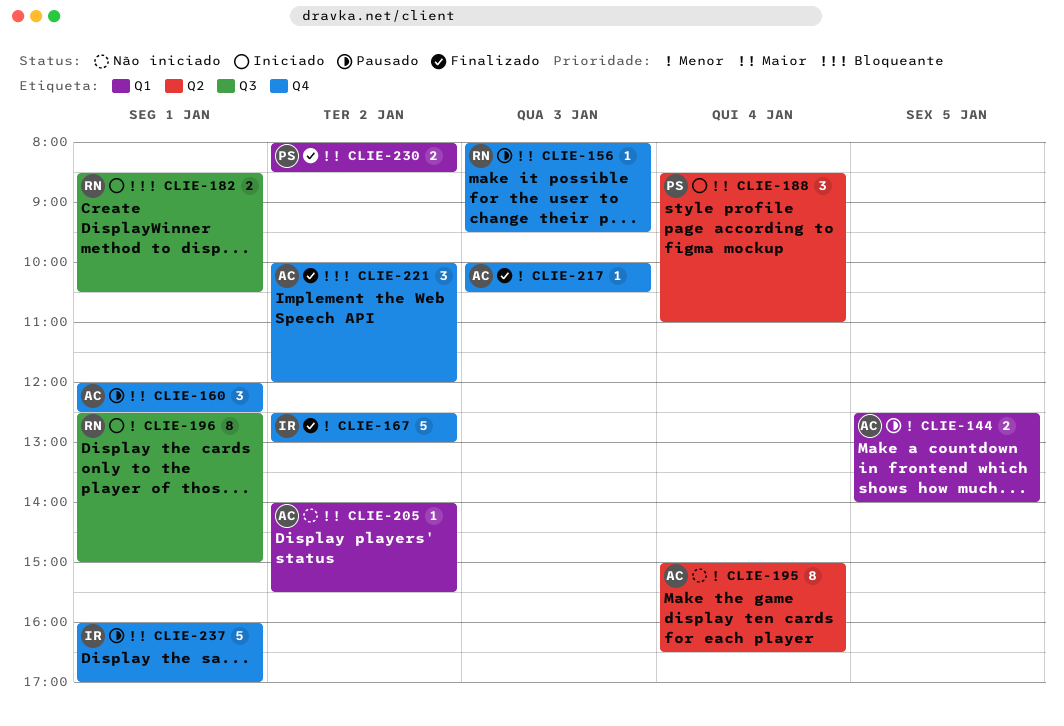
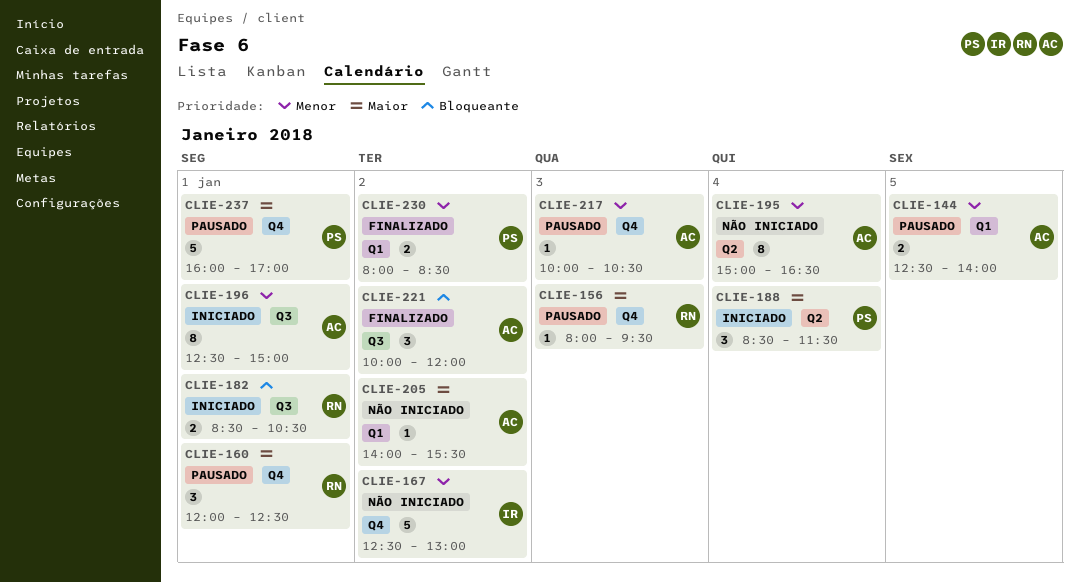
CLIE-160, owner: AC -> RN
CLIE-167, status: Finalizado -> Não iniciado
CLIE-188, ends: 11:00 -> 11:30
CLIE-196, owner: RN -> AC
CLIE-217, status: Finalizado -> Pausado
CLIE-221, label: Q4 -> Q3
CLIE-230, priority: Maior -> Menor
CLIE-237, owner: IR -> PS

